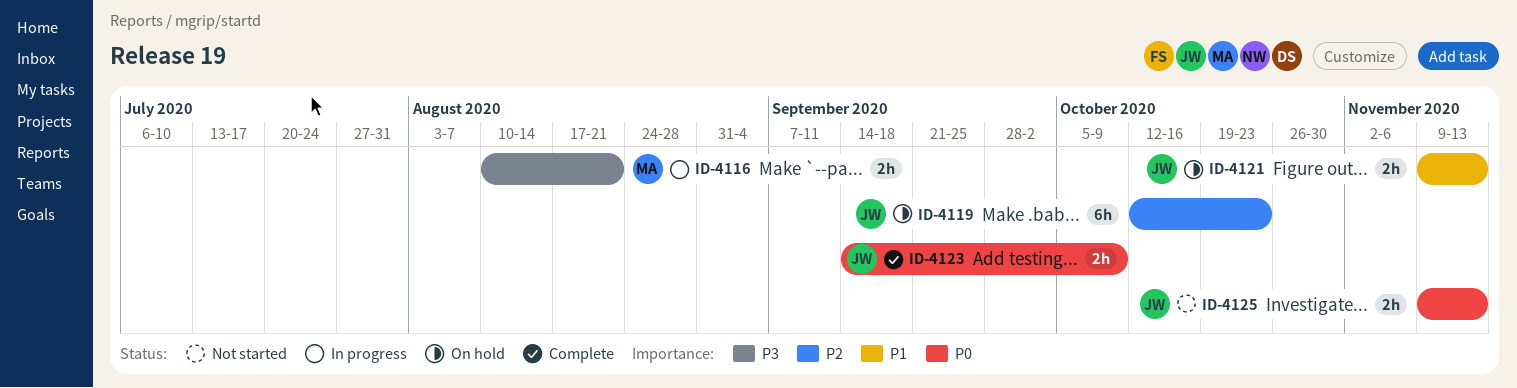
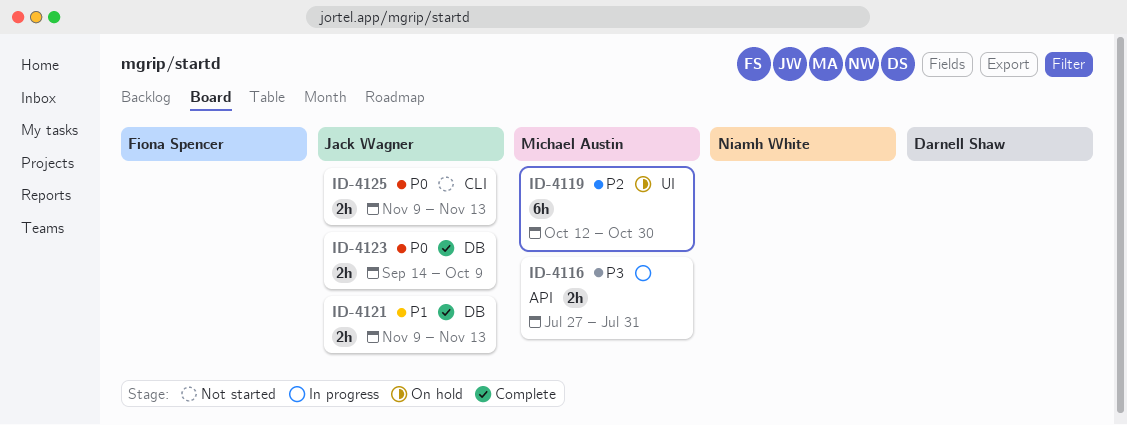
ID-4116, start: Aug 10 -> Jul 27
ID-4116, due: Aug 21 -> Jul 31
ID-4119, owner: Jack Wagner -> Michael Austin
ID-4119, due: Oct 23 -> Oct 30
ID-4121, status: On hold -> Complete

